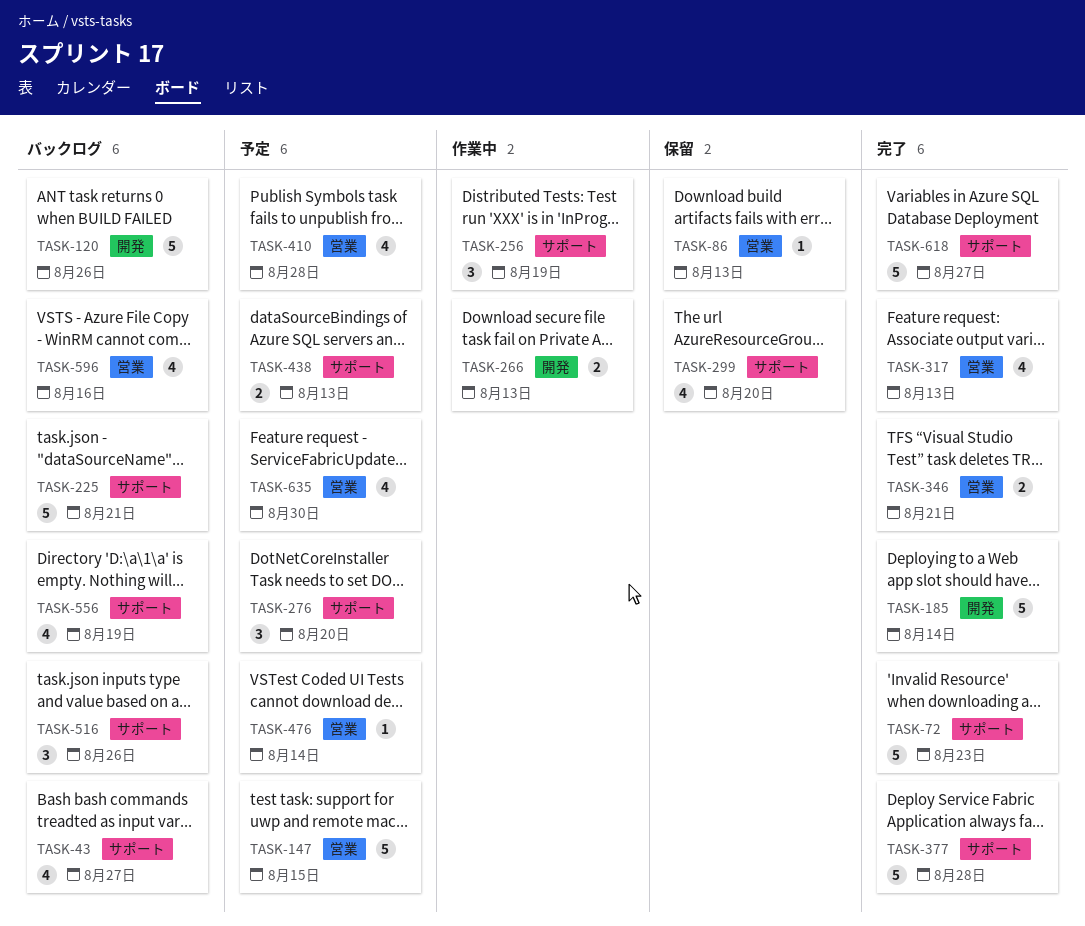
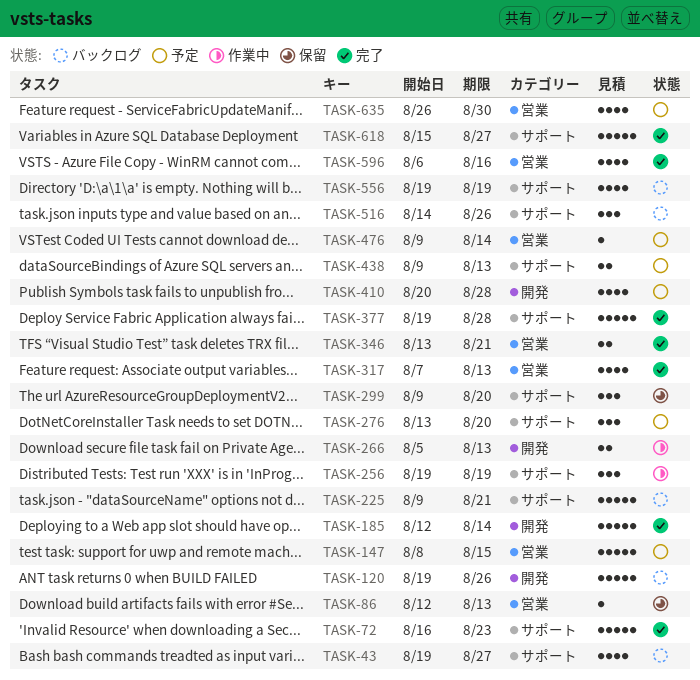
TASK-299, estimate: 4 -> 3
TASK-410, label: 営業 -> 開発
TASK-596, status: バックログ -> 完了

